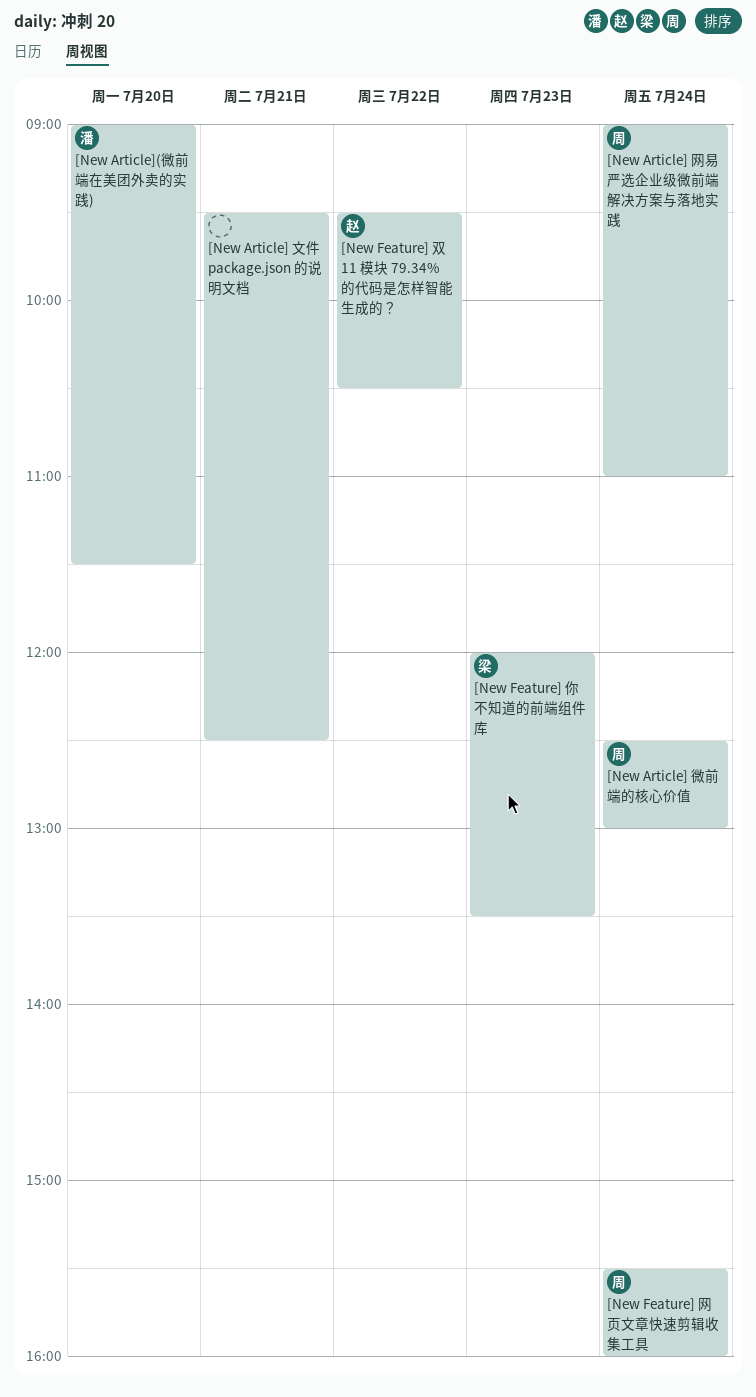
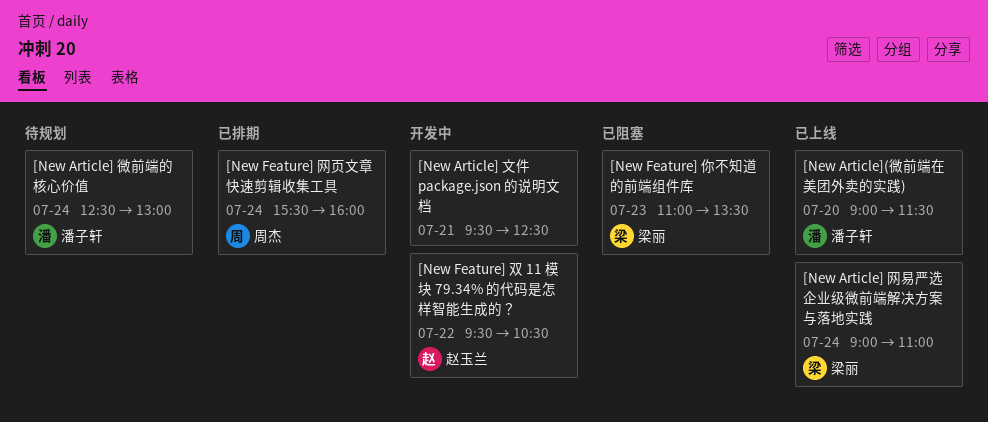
[New Article] 微前端的核心价值, owner: 周杰 -> 潘子轩
[New Article] 网易严选企业级微前端解决方案与落地实践, owner: 周杰 -> 梁丽
[New Feature] 你不知道的前端组件库, begins: 12:00 -> 11:00

